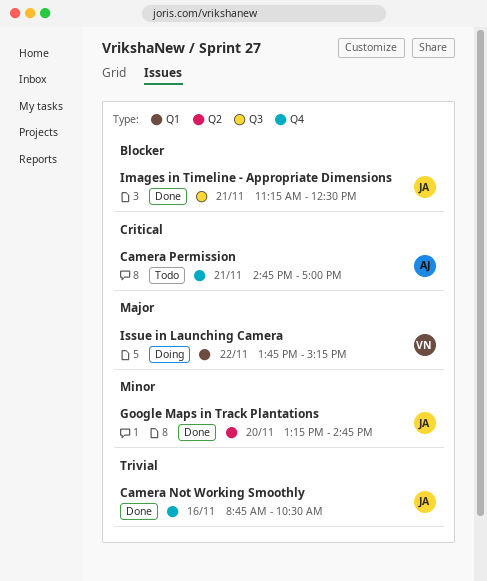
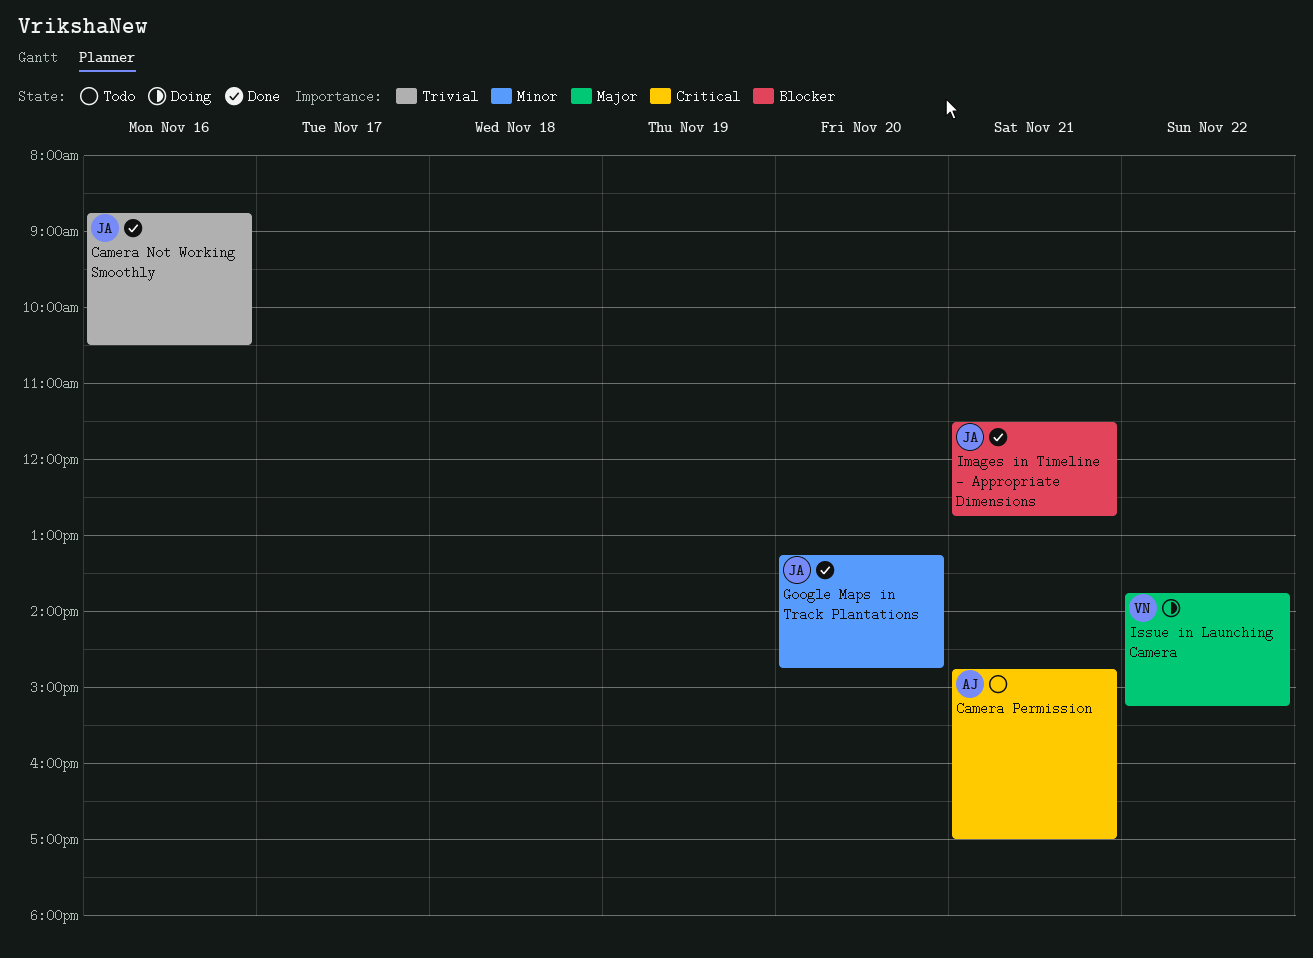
Images in Timeline - Appropriate Dimensions, begins: 11:15 -> 11:30
Images in Timeline - Appropriate Dimensions, ends: 12:30 -> 12:45

